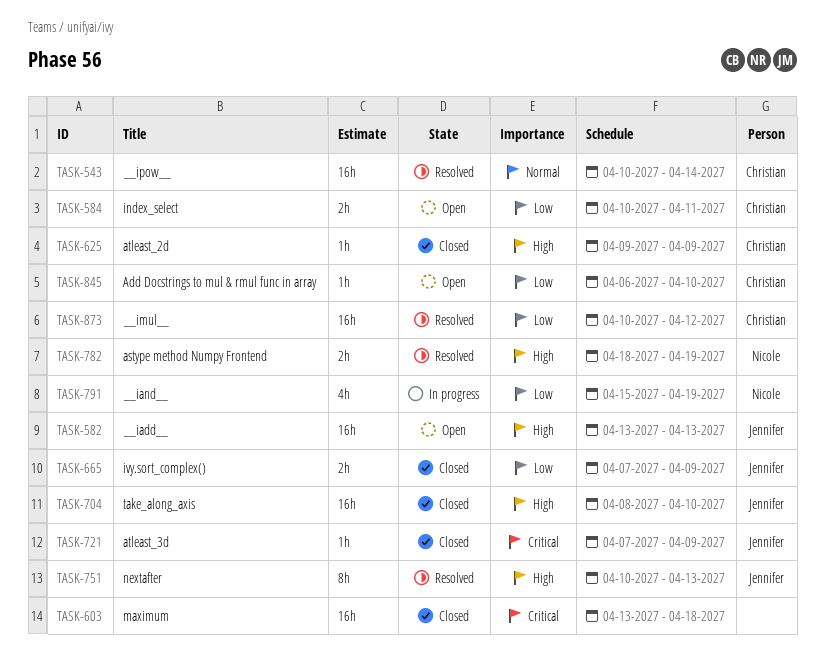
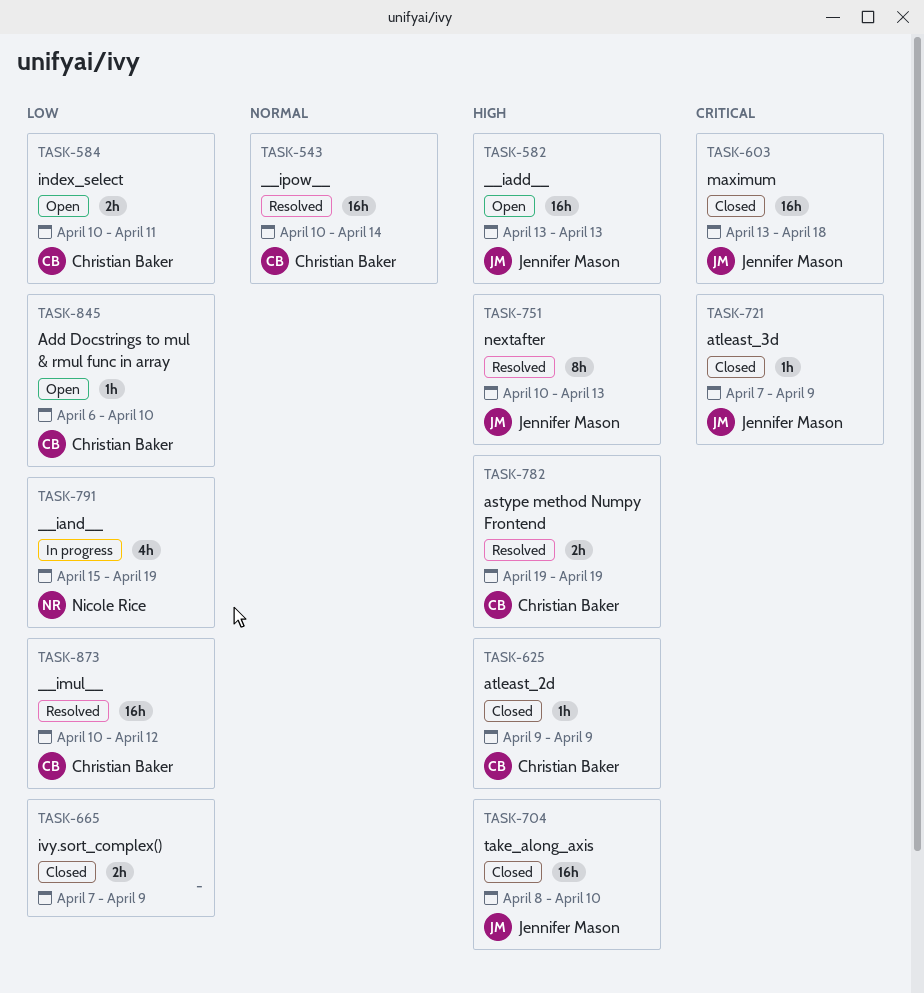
TASK-603, owner: none -> Jennifer Mason
TASK-665, owner: Jennifer Mason -> none
TASK-782, owner: Nicole Rice -> Christian Baker
TASK-782, start: Apr 18 -> Apr 19

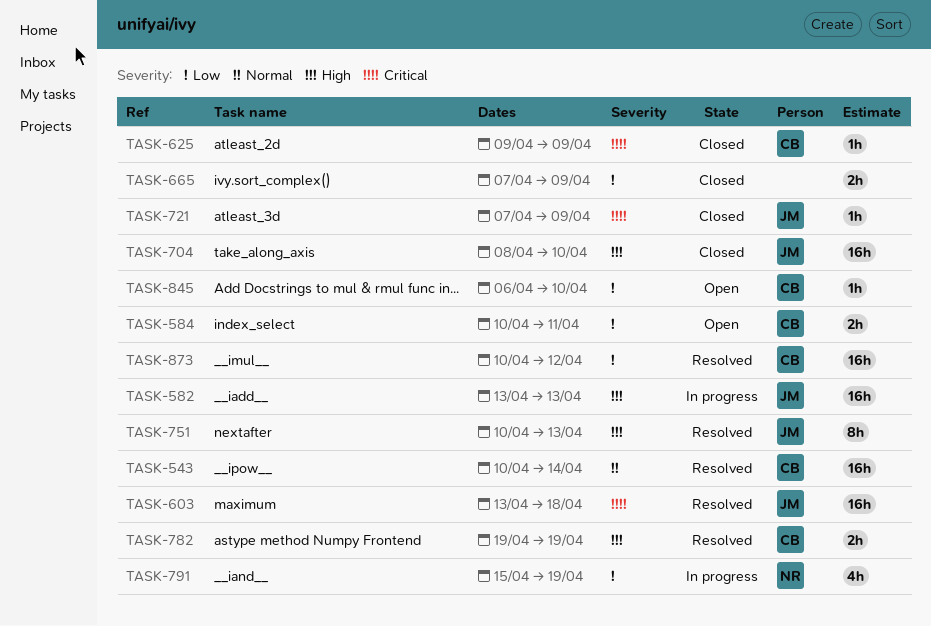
TASK-582, status: Open -> In progress
TASK-603, status: Closed -> Resolved
TASK-625, priority: High -> Critical

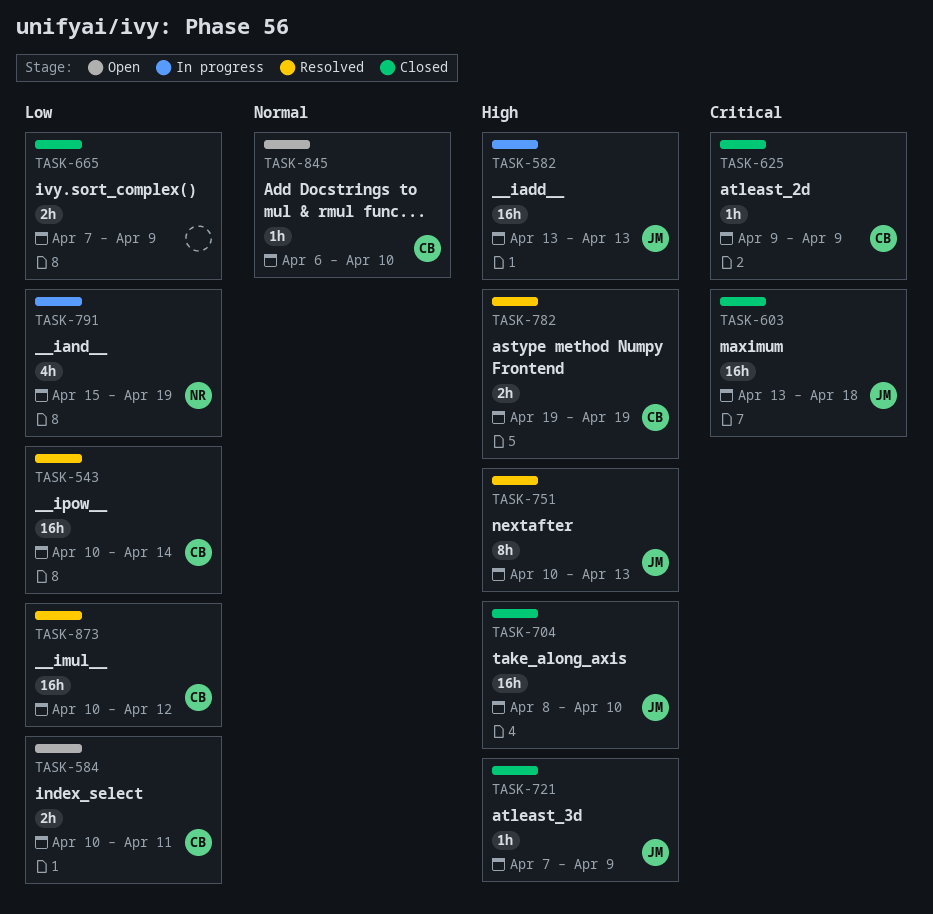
TASK-543, priority: Normal -> Low
TASK-603, status: Resolved -> Closed
TASK-721, priority: Critical -> High
TASK-845, priority: Low -> Normal

